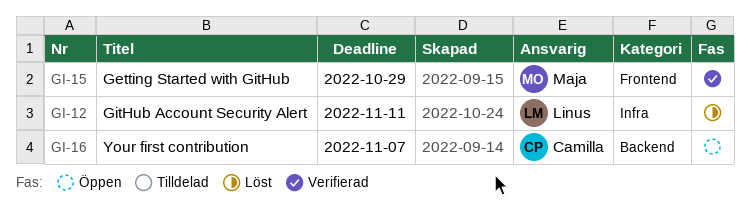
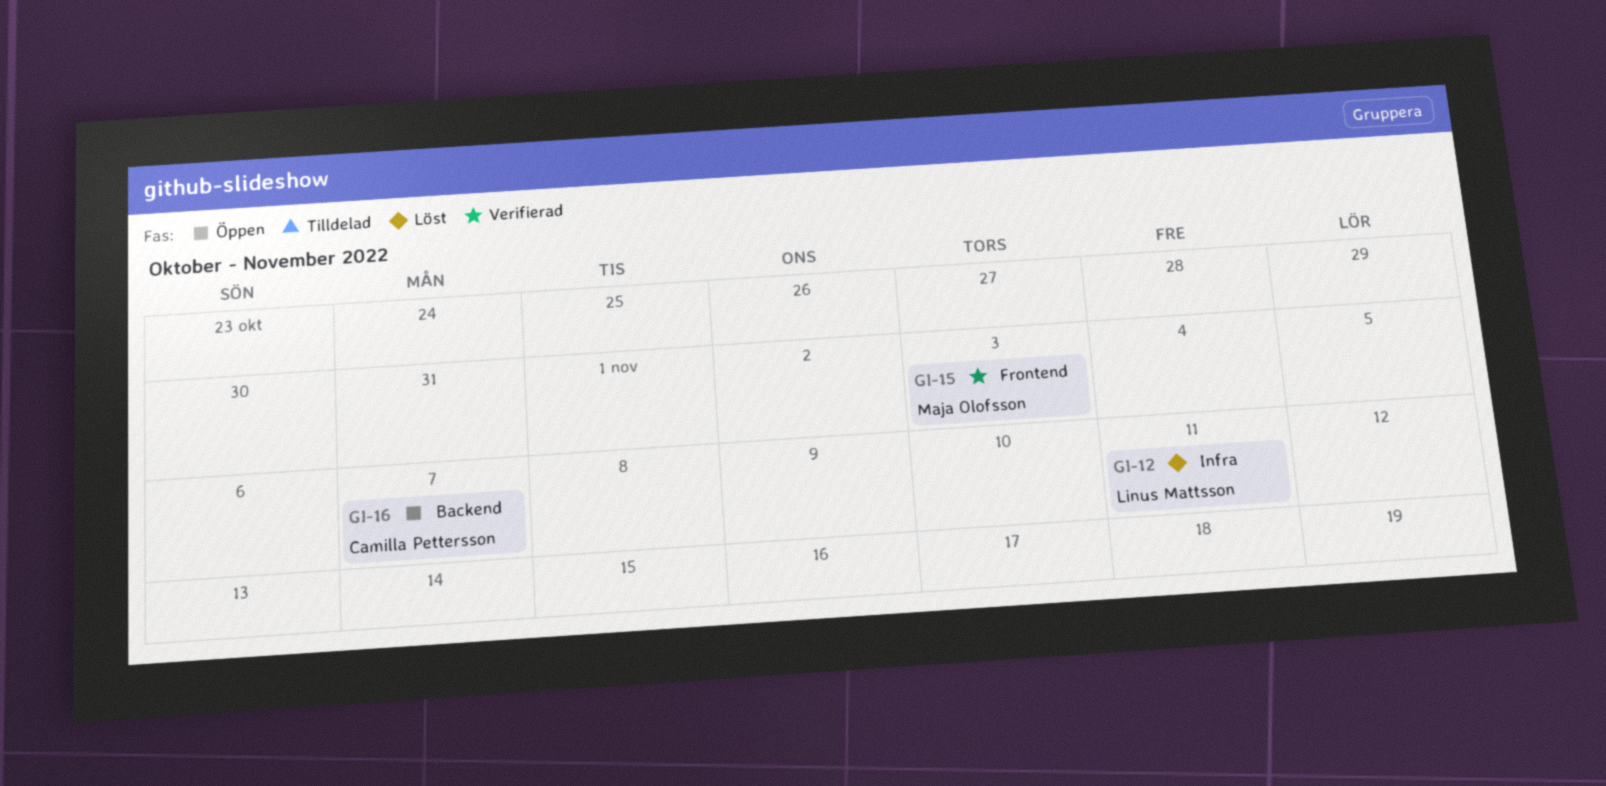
GI-15, due: Oct 29 -> Nov 3

